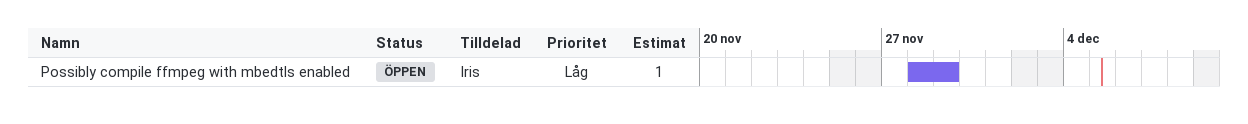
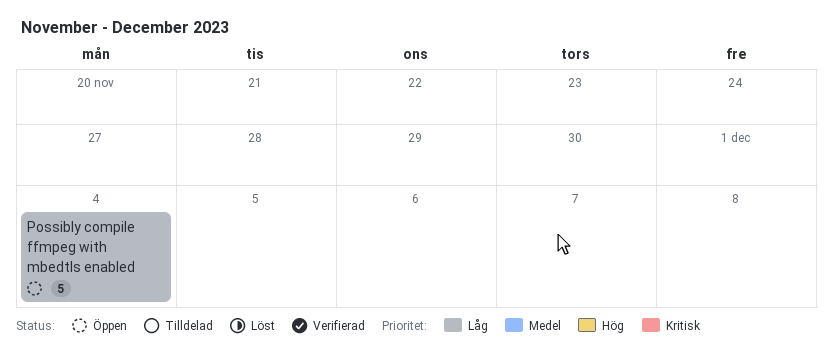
Possibly compile ffmpeg with mbedtls enabled, estimate: 1 -> 5
Possibly compile ffmpeg with mbedtls enabled, due: Nov 29 -> Dec 4

